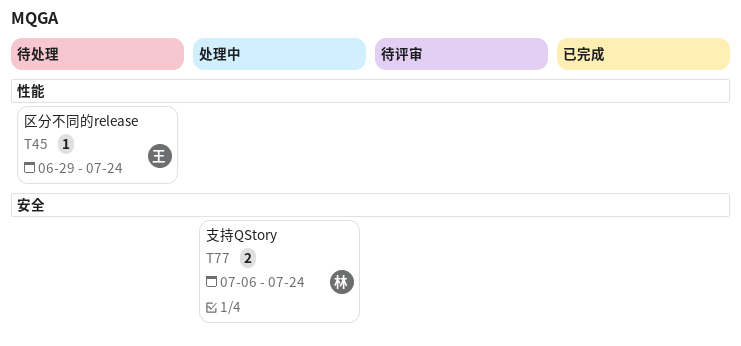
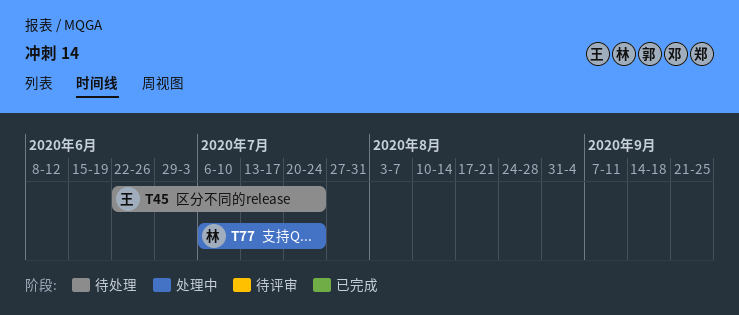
T45, start: Jun 29 -> Jun 22

